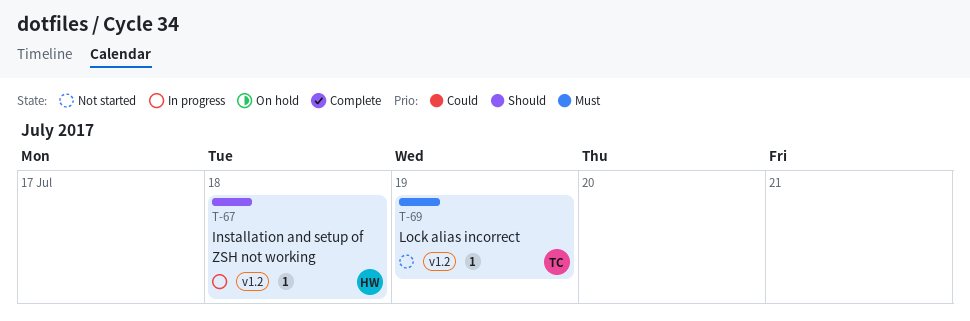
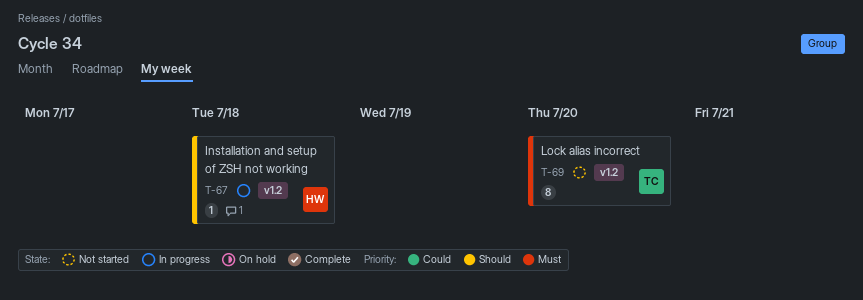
T-69, estimate: 1 -> 8
T-69, due: Jul 19 -> Jul 20

